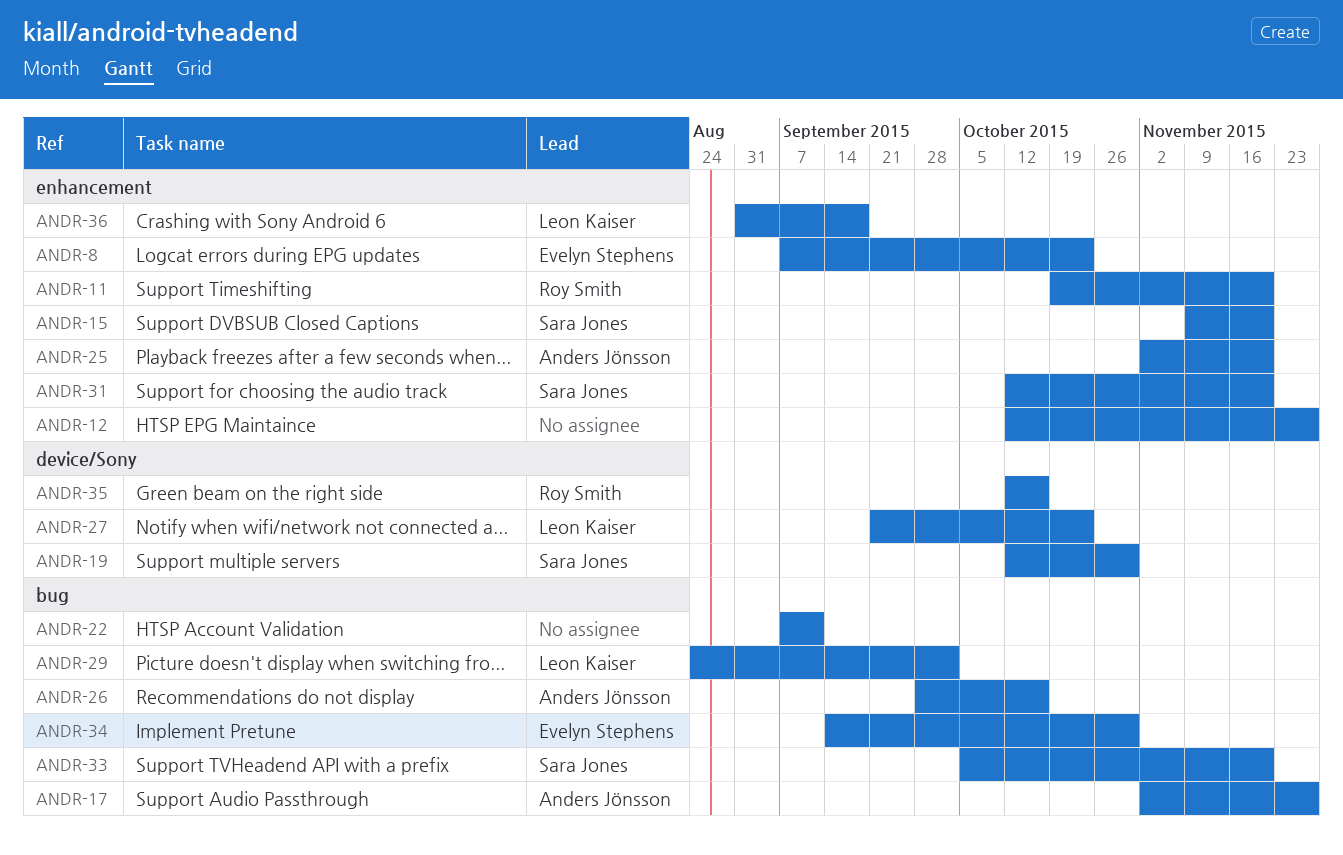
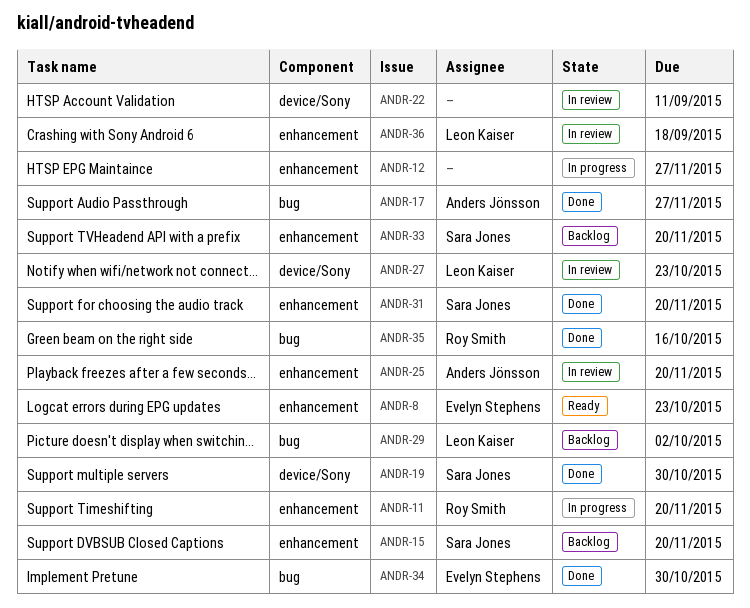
ANDR-22, label: bug -> device/Sony
ANDR-26: present -> none
ANDR-33, label: bug -> enhancement
ANDR-35, label: device/Sony -> bug

